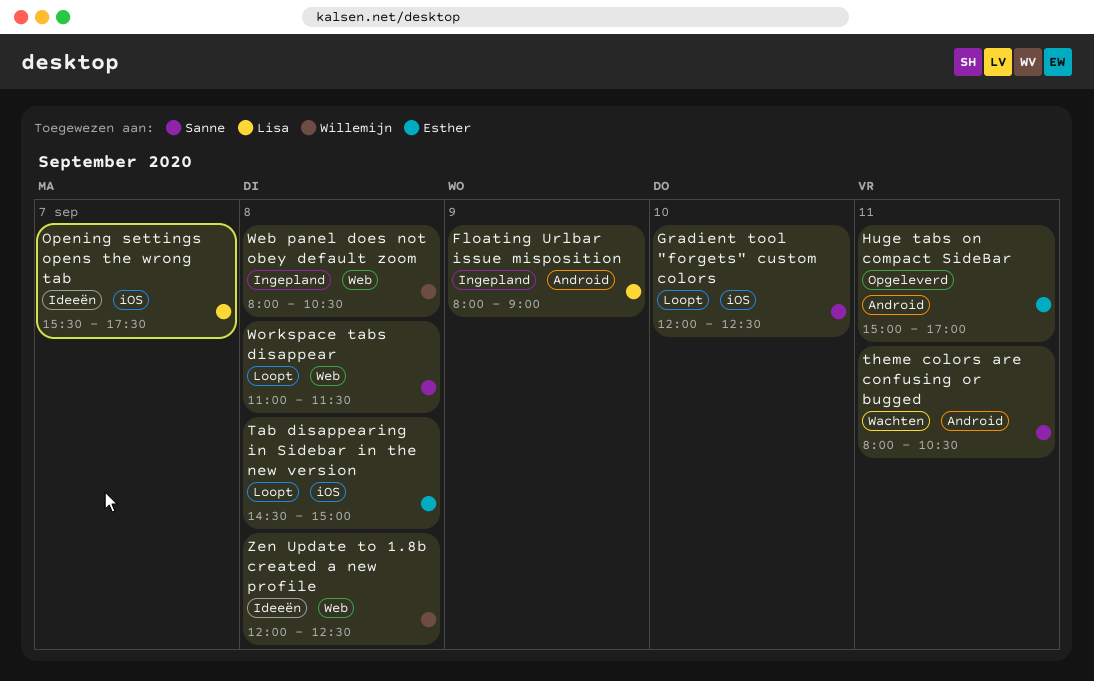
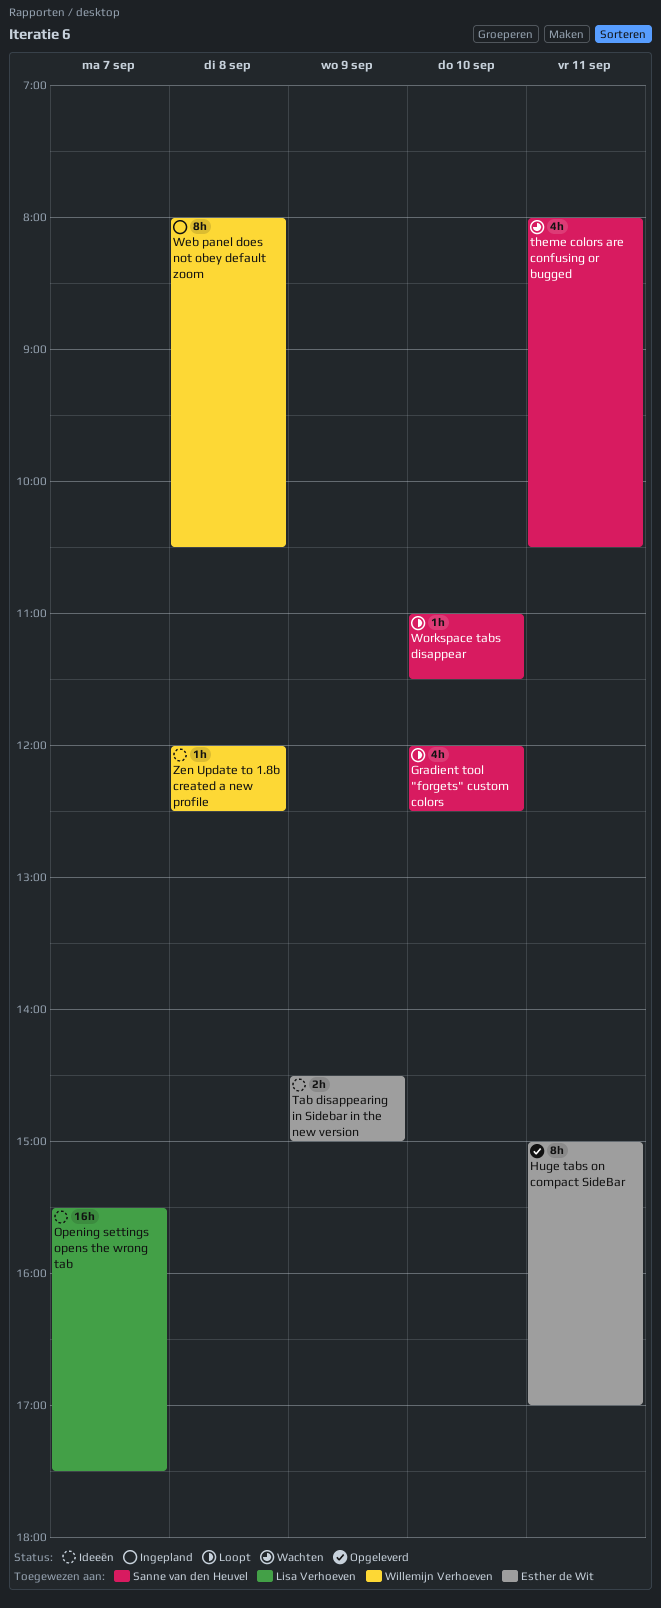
Floating Urlbar issue misposition: present -> none
Tab disappearing in Sidebar in the new version, status: Loopt -> Ideeën
Tab disappearing in Sidebar in the new version, day: Sep 8 -> Sep 9
Workspace tabs disappear, day: Sep 8 -> Sep 10

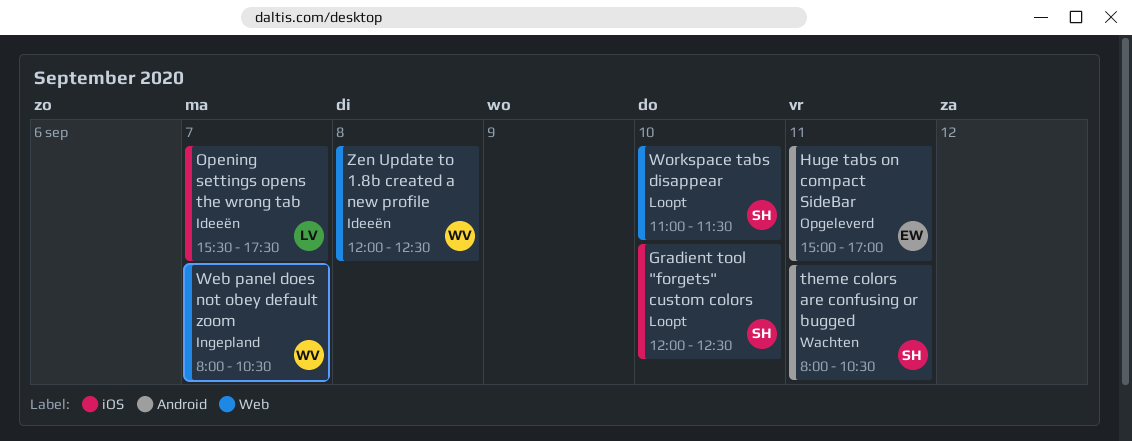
Tab disappearing in Sidebar in the new version: present -> none
Web panel does not obey default zoom, day: Sep 8 -> Sep 7

